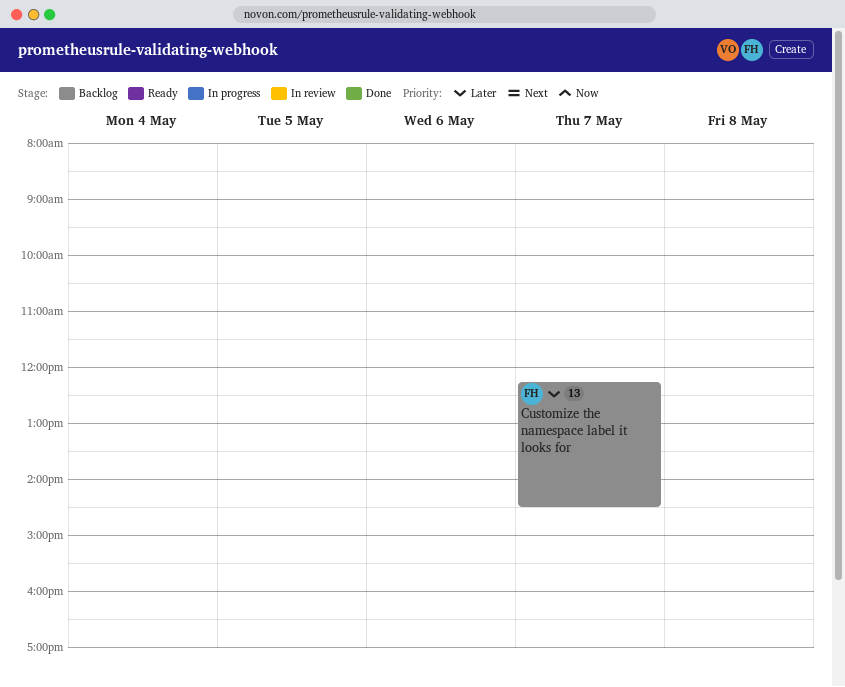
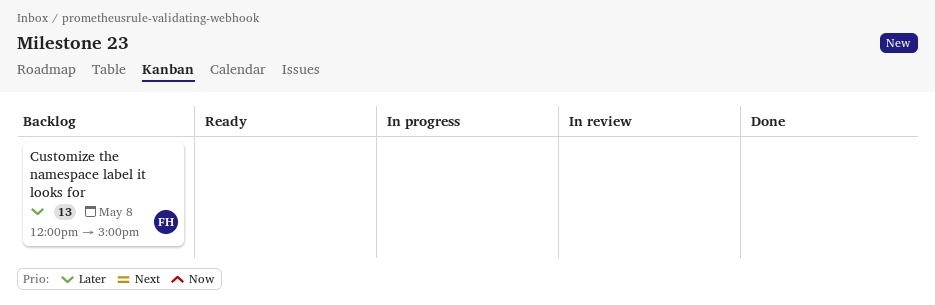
Customize the namespace label it looks for, day: May 7 -> May 8
Customize the namespace label it looks for, begins: 12:15 -> 12:00
Customize the namespace label it looks for, ends: 14:30 -> 15:00

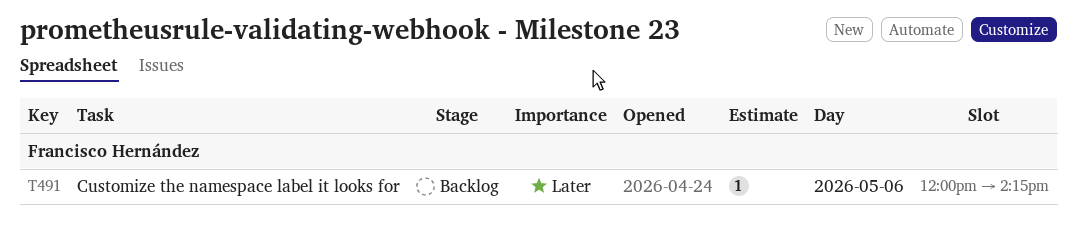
Customize the namespace label it looks for, estimate: 13 -> 1
Customize the namespace label it looks for, day: May 8 -> May 6
Customize the namespace label it looks for, ends: 15:00 -> 14:15

